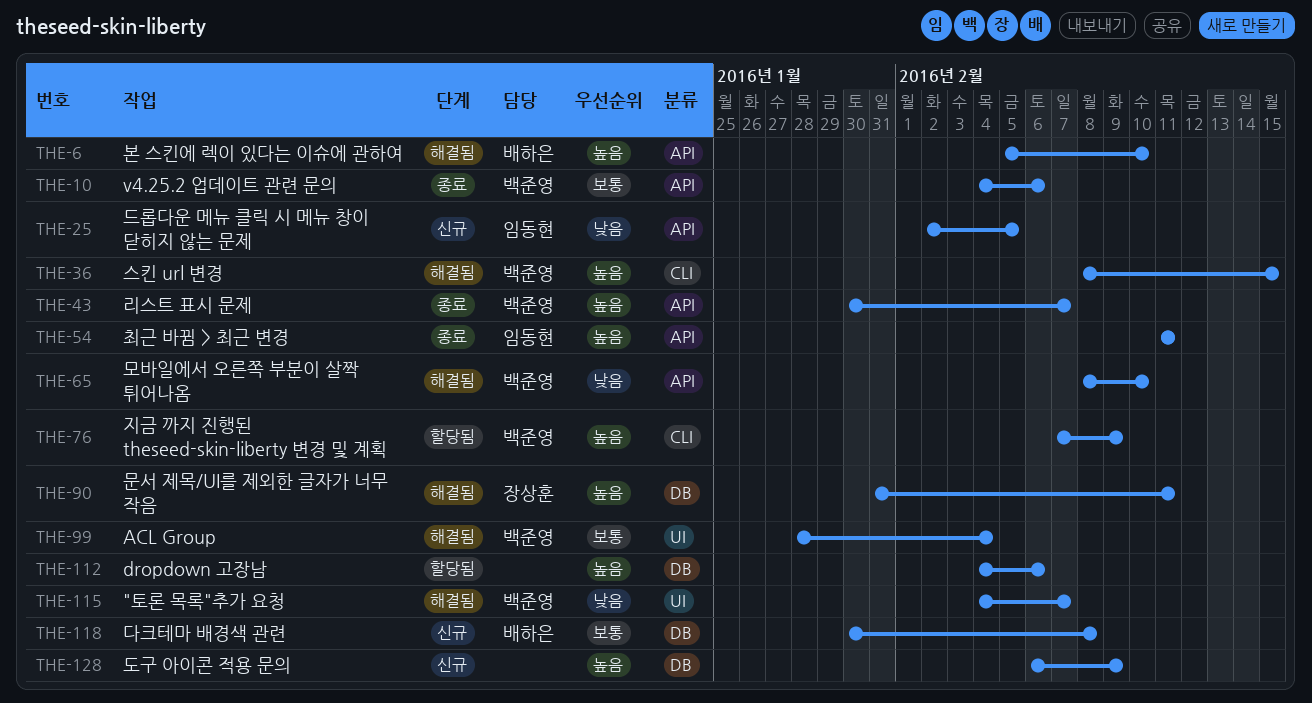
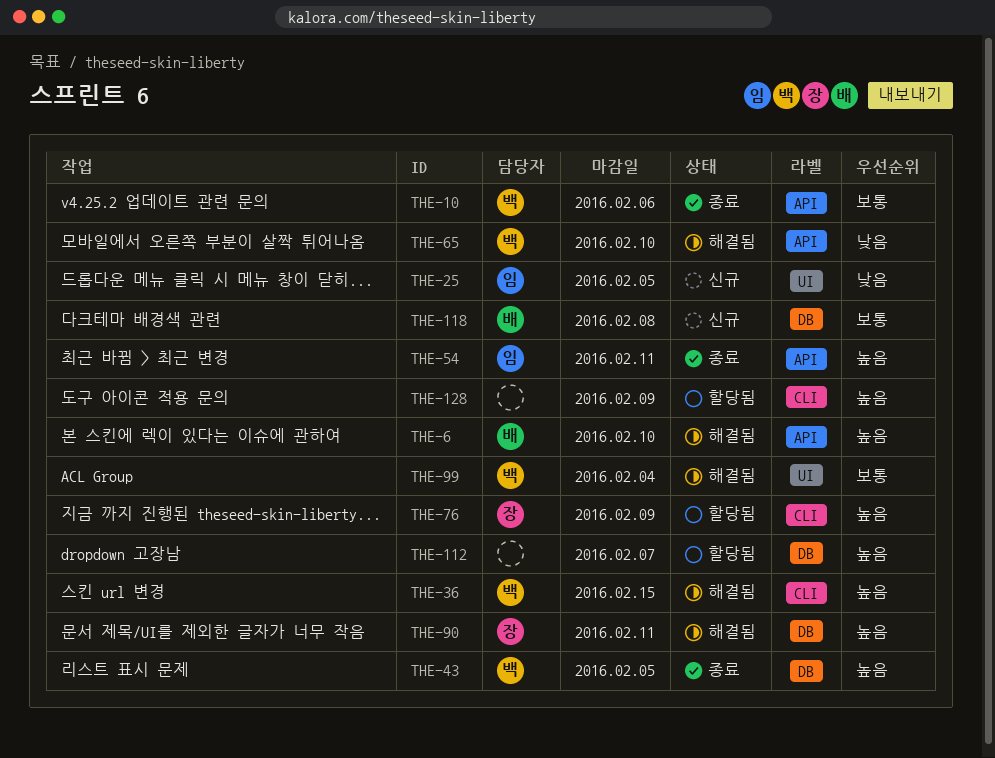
THE-25, label: API -> UI
THE-43, label: API -> DB
THE-43, due: Feb 7 -> Feb 5
THE-76, owner: 백준영 -> 장상훈
THE-112, due: Feb 6 -> Feb 7
THE-115: present -> none
THE-128, status: 신규 -> 할당됨
THE-128, label: DB -> CLI

